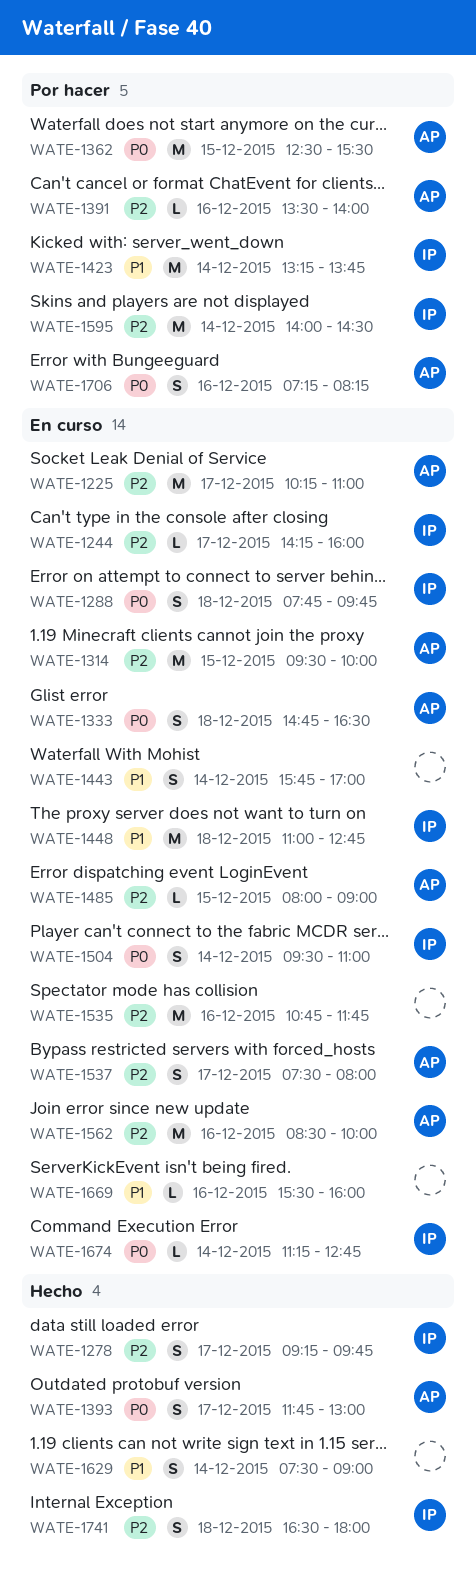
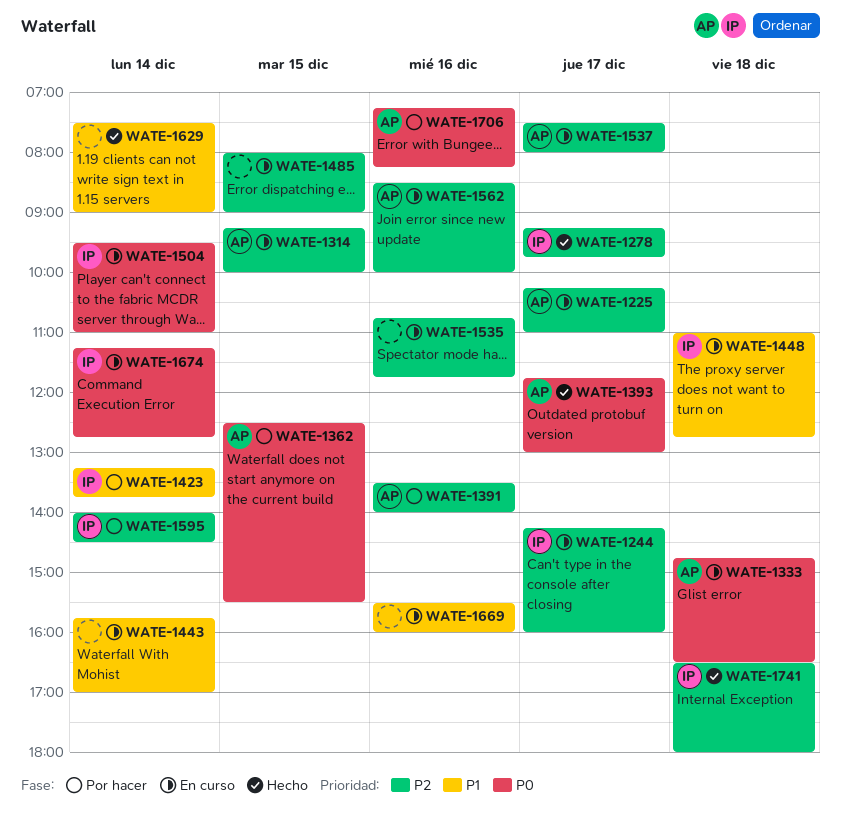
WATE-1288: present -> none
WATE-1314, begins: 09:30 -> 09:15
WATE-1485, owner: AP -> none

